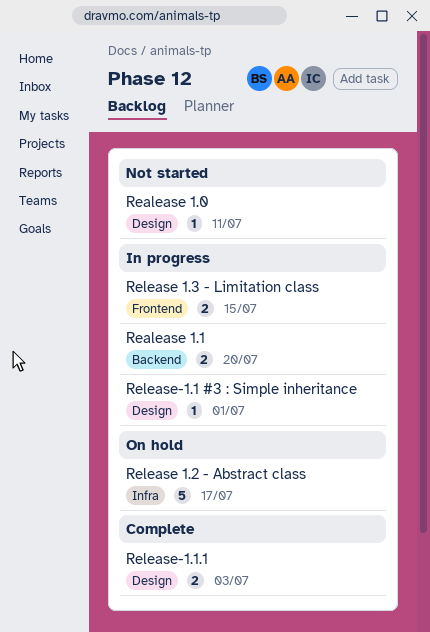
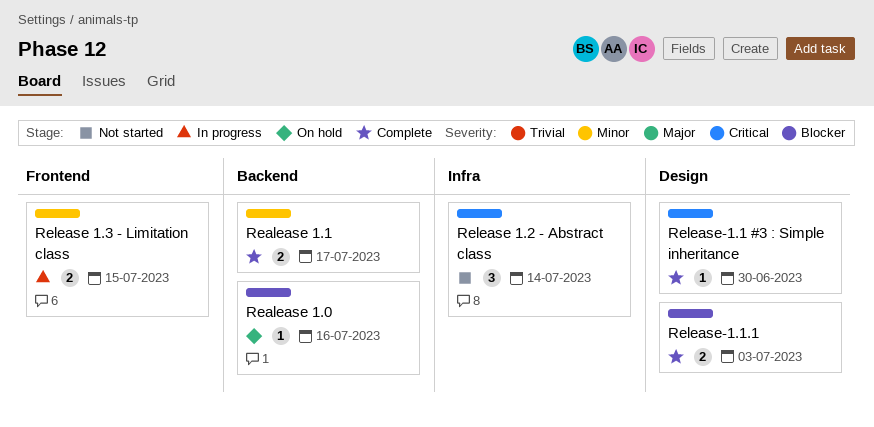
Realease 1.0, status: Not started -> On hold
Realease 1.0, label: Design -> Backend
Realease 1.0, due: Jul 11 -> Jul 16
Realease 1.1, status: In progress -> Complete
Realease 1.1, due: Jul 20 -> Jul 17
Release 1.2 - Abstract class, status: On hold -> Not started
Release 1.2 - Abstract class, estimate: 5 -> 3
Release 1.2 - Abstract class, due: Jul 17 -> Jul 14
Release-1.1 #3 : Simple inheritance, status: In progress -> Complete
Release-1.1 #3 : Simple inheritance, due: Jul 1 -> Jun 30

